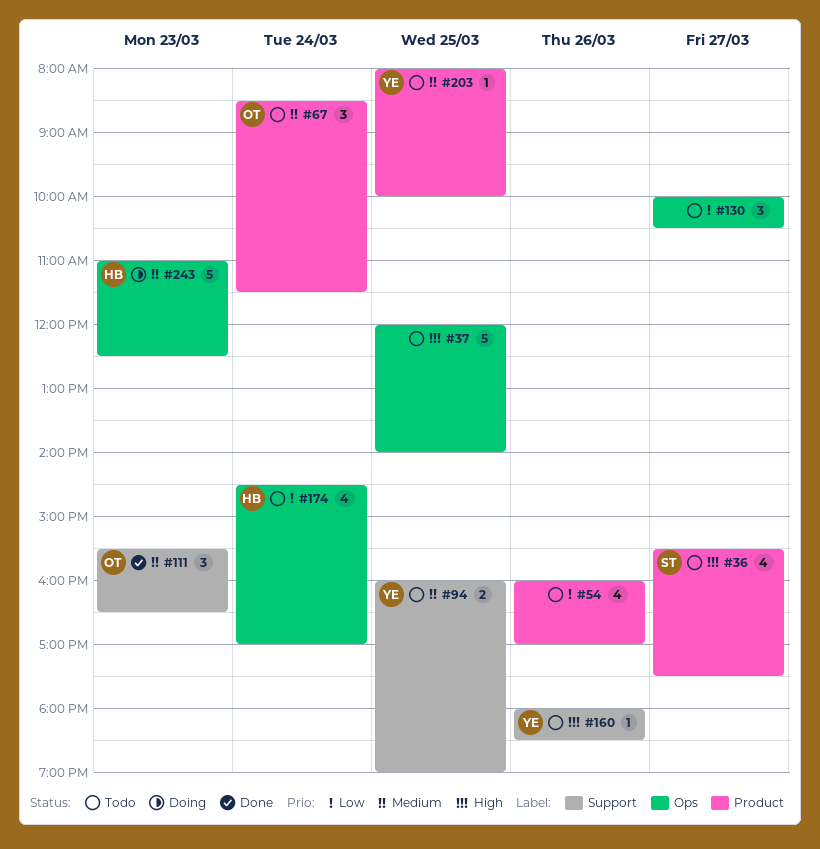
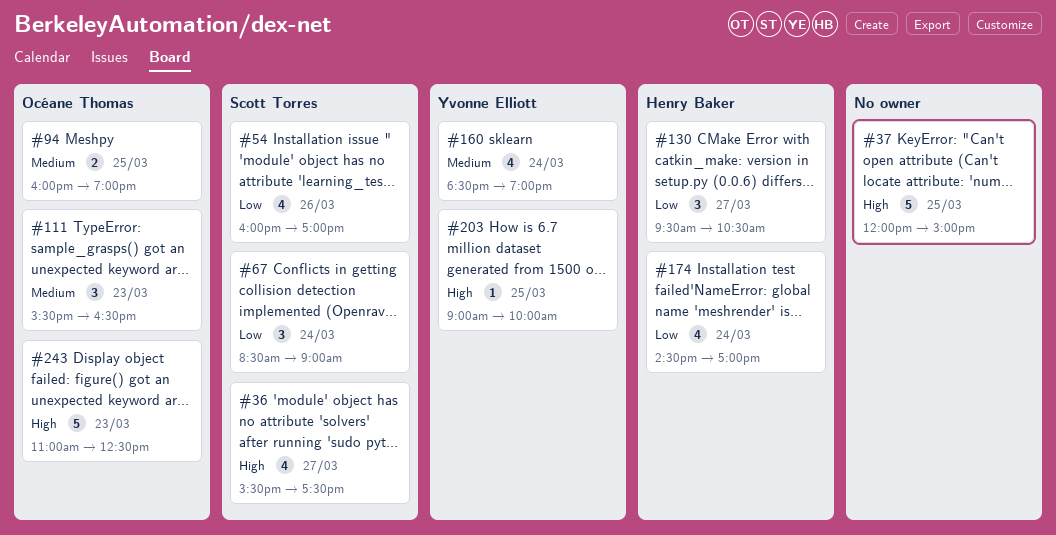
#37, ends: 14:00 -> 15:00
#54, owner: none -> Scott Torres
#67, owner: Océane Thomas -> Scott Torres
#67, priority: Medium -> Low
#67, ends: 11:30 -> 09:00
#94, owner: Yvonne Elliott -> Océane Thomas
#130, owner: none -> Henry Baker
#130, begins: 10:00 -> 09:30
#160, priority: High -> Medium
#160, estimate: 1 -> 4
#160, day: Mar 26 -> Mar 24
#160, begins: 18:00 -> 18:30
#160, ends: 18:30 -> 19:00
#203, priority: Medium -> High
#203, begins: 08:00 -> 09:00
#243, owner: Henry Baker -> Océane Thomas
#243, priority: Medium -> High

